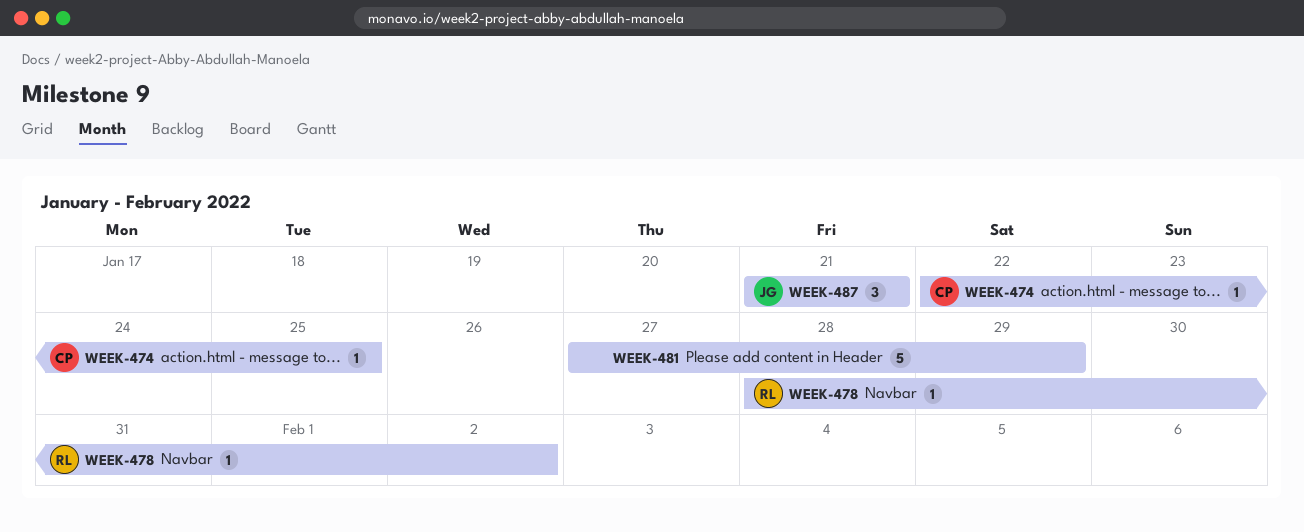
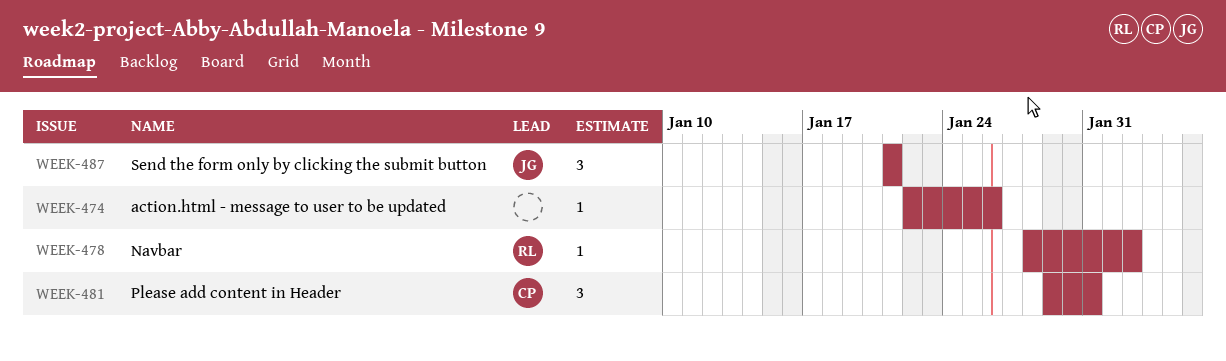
WEEK-474, owner: CP -> none
WEEK-474, due: Jan 25 -> Jan 26
WEEK-481, owner: none -> CP
WEEK-481, estimate: 5 -> 3
WEEK-481, start: Jan 27 -> Jan 29
WEEK-481, due: Jan 29 -> Jan 31

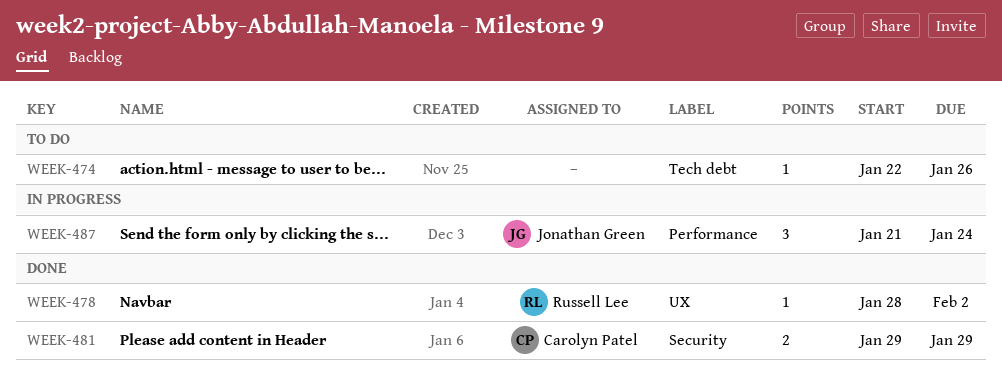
WEEK-481, estimate: 3 -> 2
WEEK-481, due: Jan 31 -> Jan 29
WEEK-487, due: Jan 21 -> Jan 24

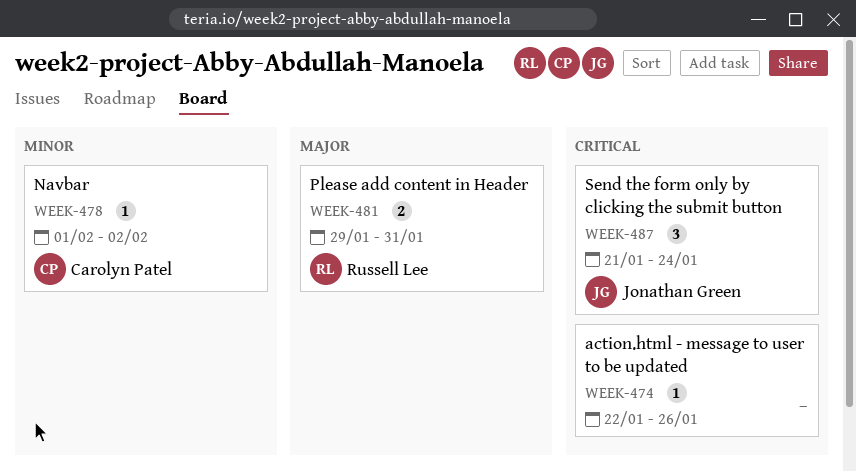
WEEK-478, owner: Russell Lee -> Carolyn Patel
WEEK-478, start: Jan 28 -> Feb 1
WEEK-481, owner: Carolyn Patel -> Russell Lee
WEEK-481, due: Jan 29 -> Jan 31

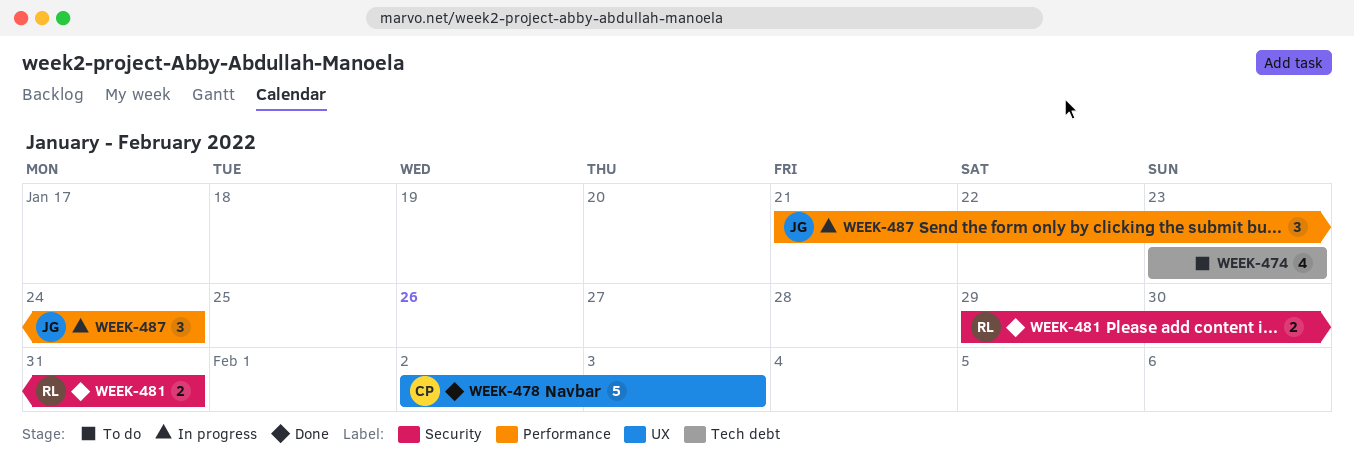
WEEK-474, estimate: 1 -> 4
WEEK-474, start: Jan 22 -> Jan 23
WEEK-474, due: Jan 26 -> Jan 23
WEEK-478, estimate: 1 -> 5
WEEK-478, start: Feb 1 -> Feb 2
WEEK-478, due: Feb 2 -> Feb 3

